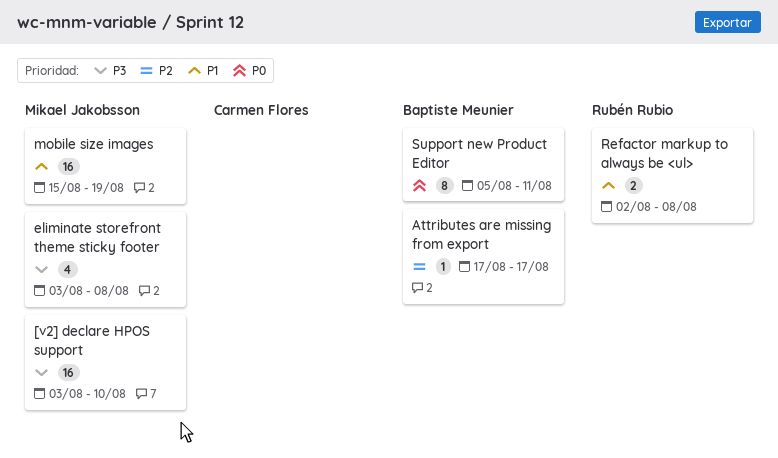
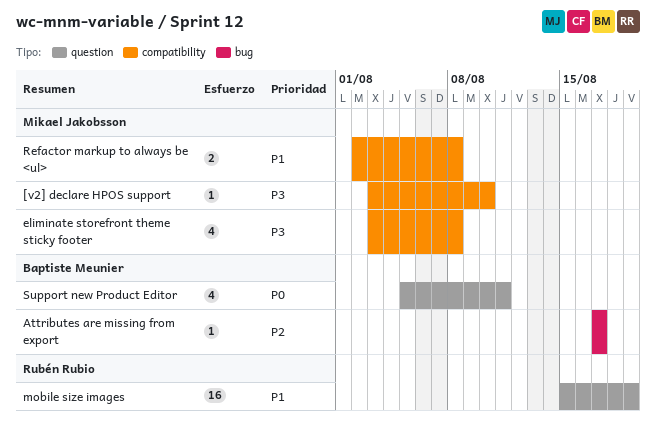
[v2] declare HPOS support, estimate: 16 -> 1
mobile size images, owner: Mikael Jakobsson -> Rubén Rubio
Refactor markup to always be <ul>, owner: Rubén Rubio -> Mikael Jakobsson
Support new Product Editor, estimate: 8 -> 4

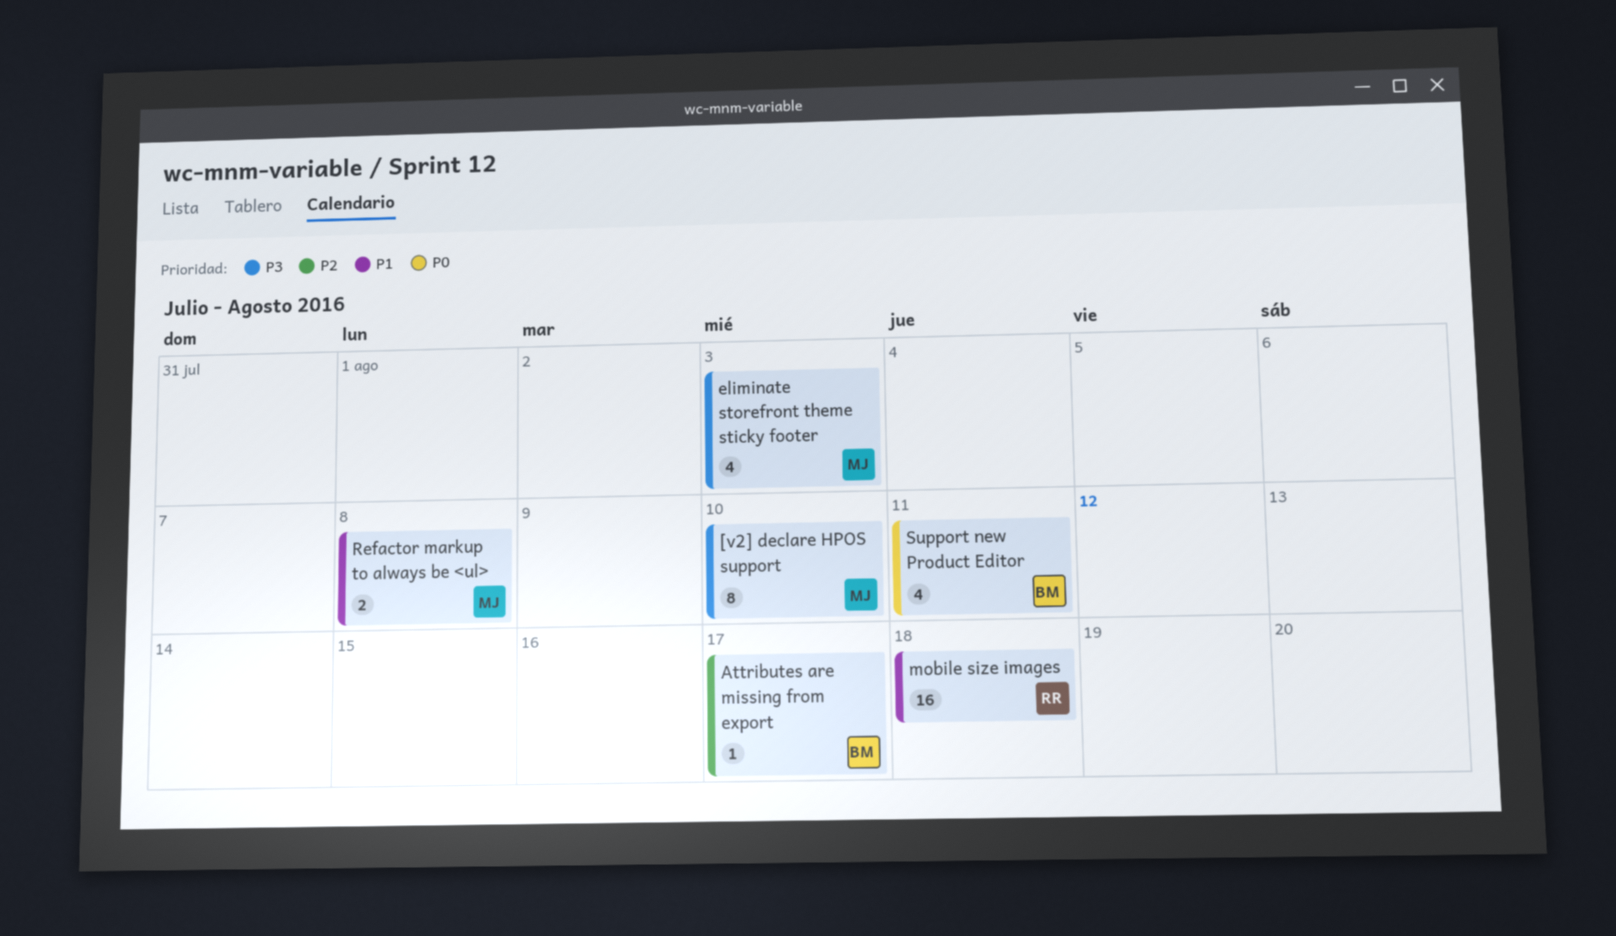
[v2] declare HPOS support, estimate: 1 -> 8
eliminate storefront theme sticky footer, due: Aug 8 -> Aug 3
mobile size images, due: Aug 19 -> Aug 18

